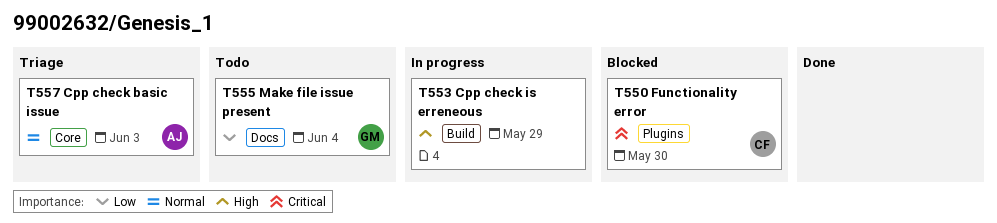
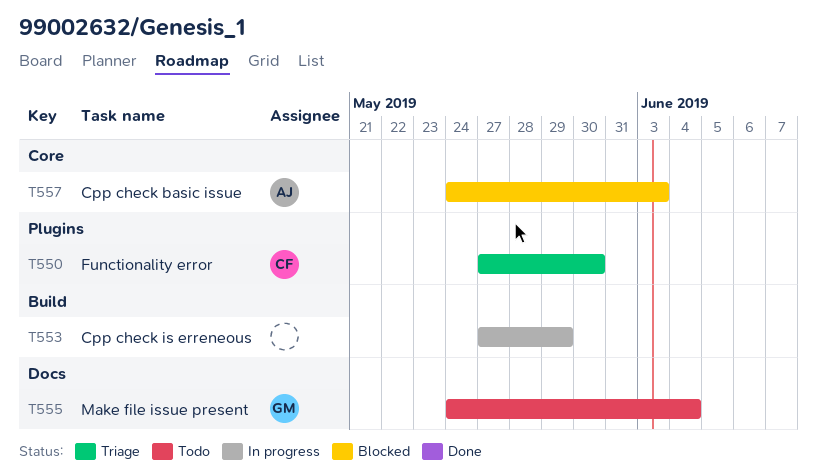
T550, status: Blocked -> Triage
T557, status: Triage -> Blocked

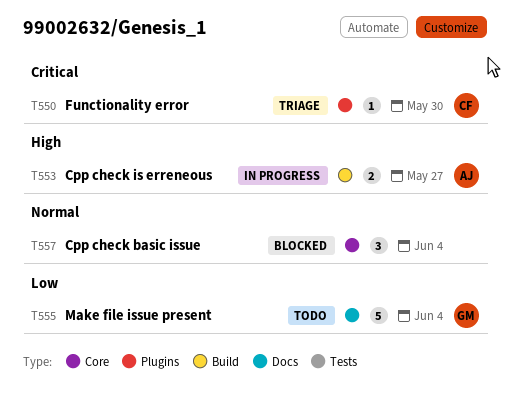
T553, owner: none -> AJ
T553, due: May 29 -> May 27
T557, owner: AJ -> none
T557, due: Jun 3 -> Jun 4

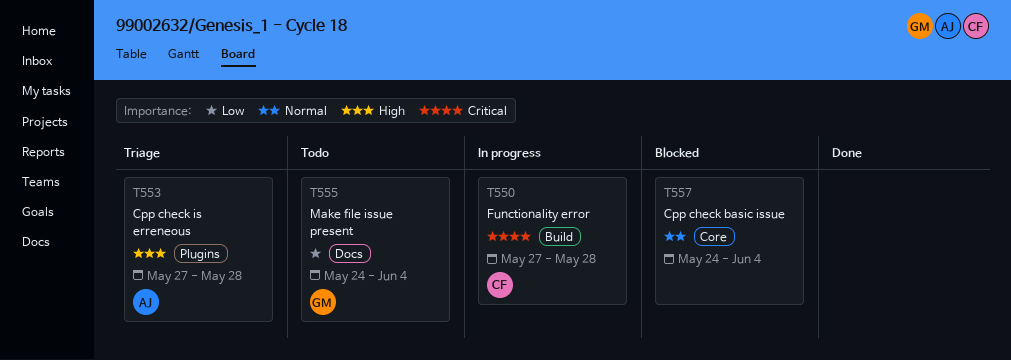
T550, status: Triage -> In progress
T550, label: Plugins -> Build
T550, due: May 30 -> May 28
T553, status: In progress -> Triage
T553, label: Build -> Plugins
T553, due: May 27 -> May 28

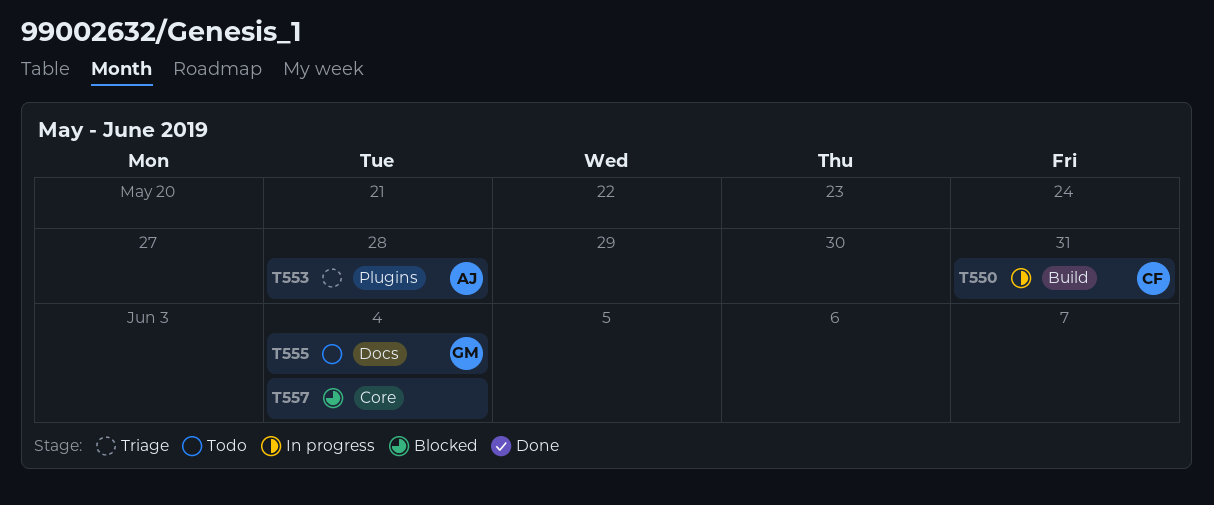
T550, due: May 28 -> May 31

